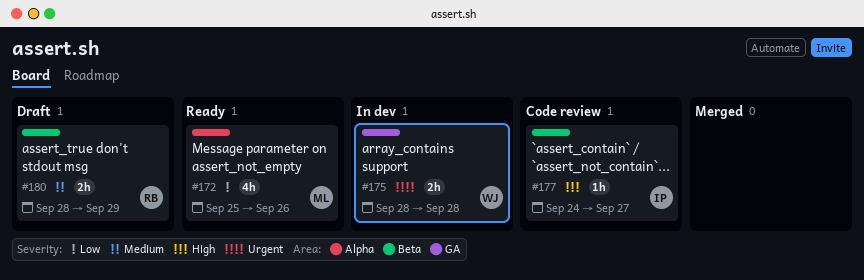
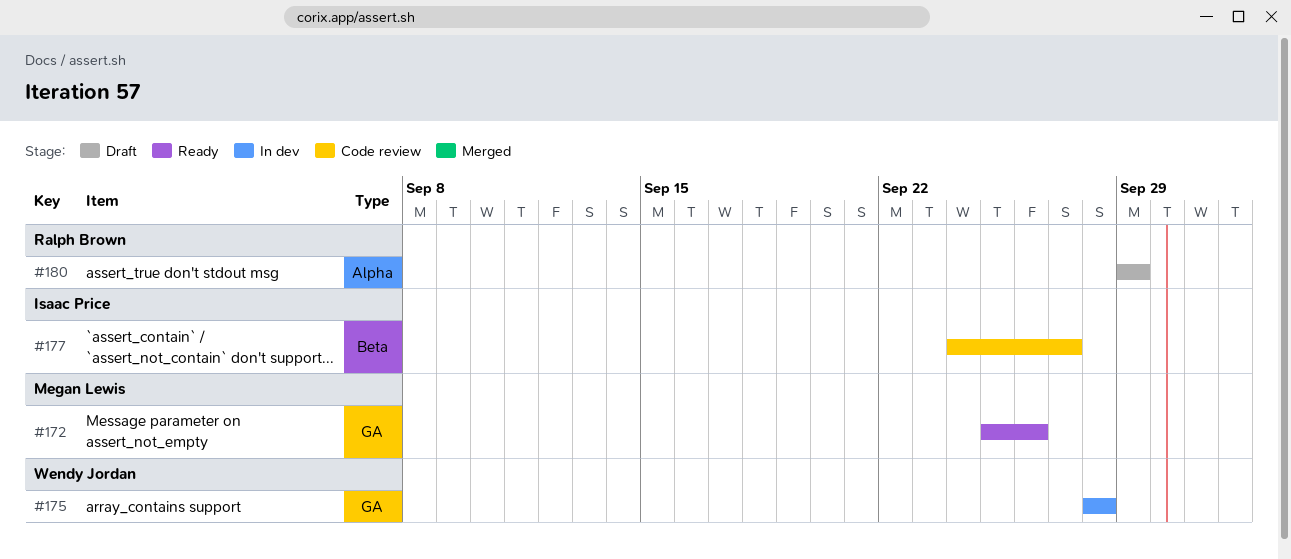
#172, label: Alpha -> GA
#180, label: Beta -> Alpha
#180, start: Sep 28 -> Sep 29

